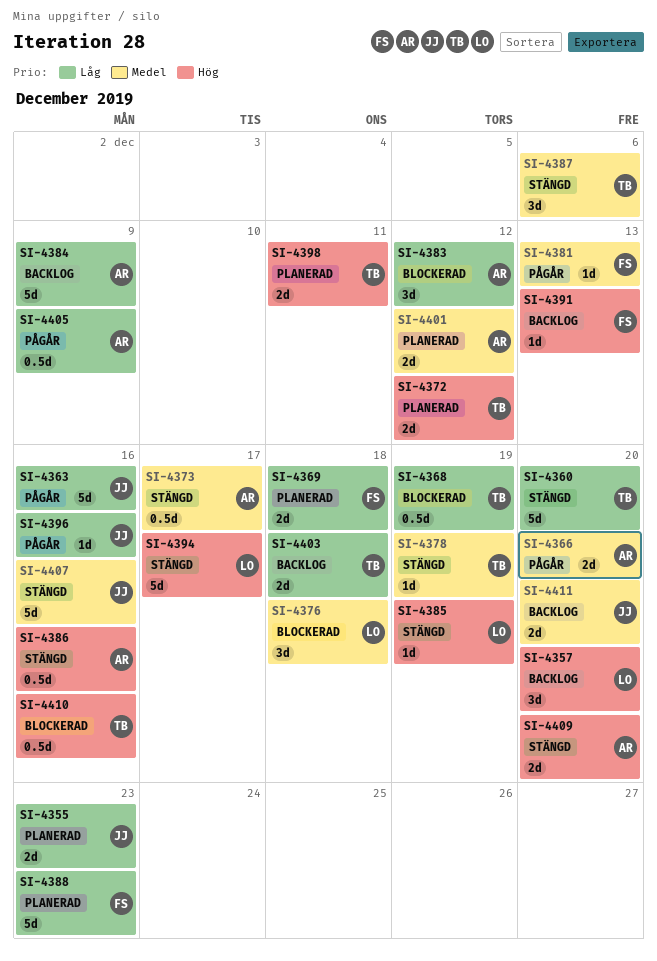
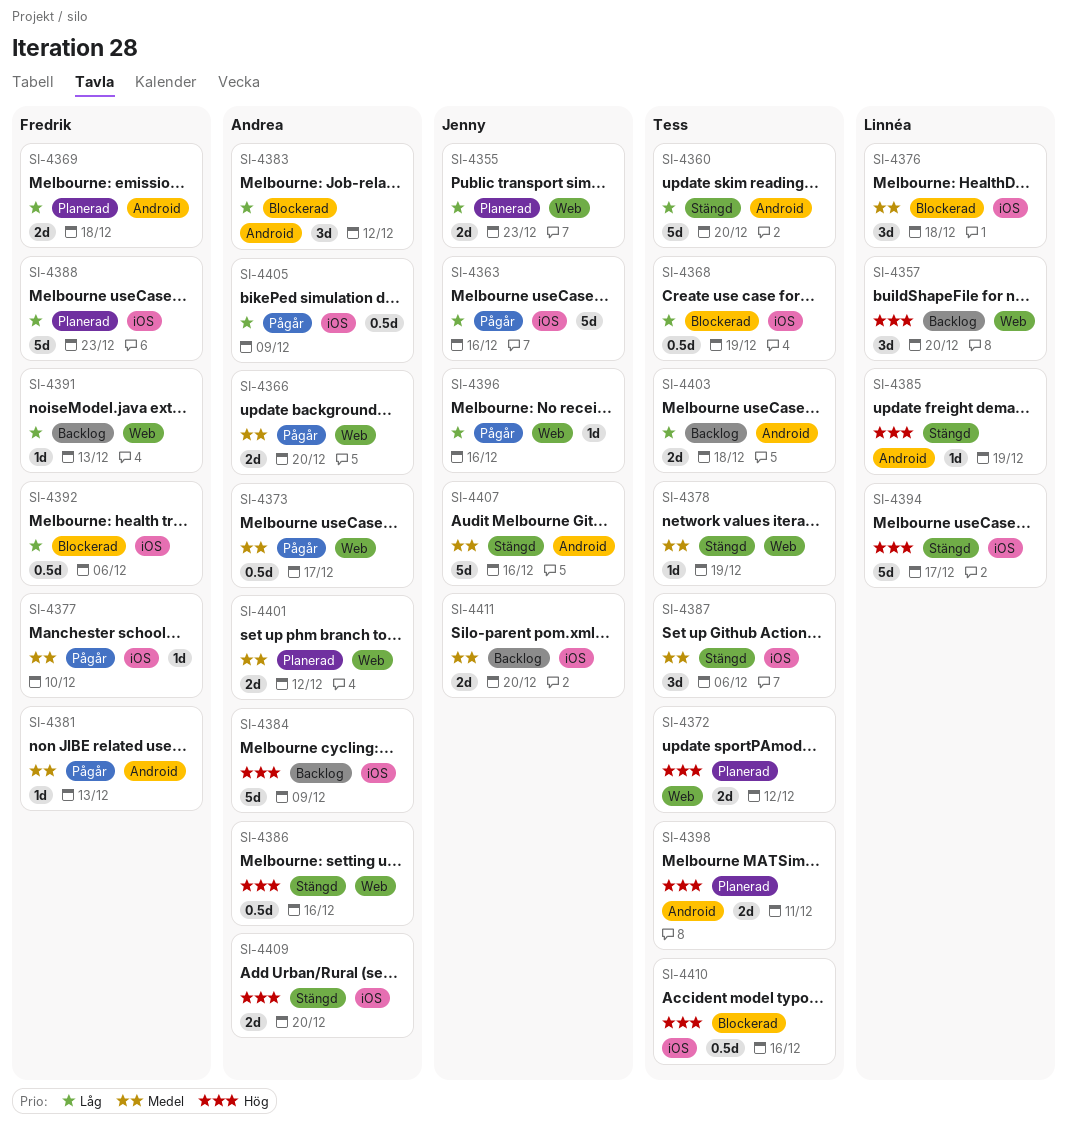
SI-4373, status: Stängd -> Pågår
SI-4377: none -> present
SI-4384, priority: Låg -> Hög
SI-4391, priority: Hög -> Låg
SI-4392: none -> present

